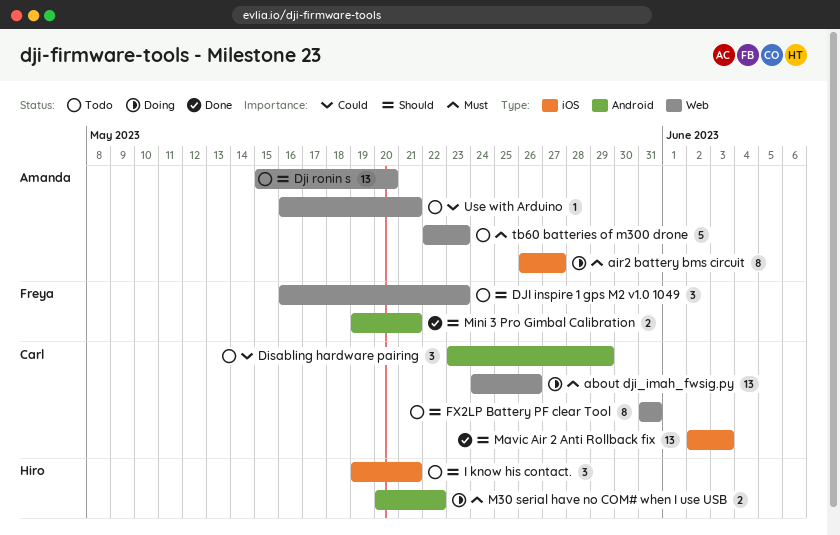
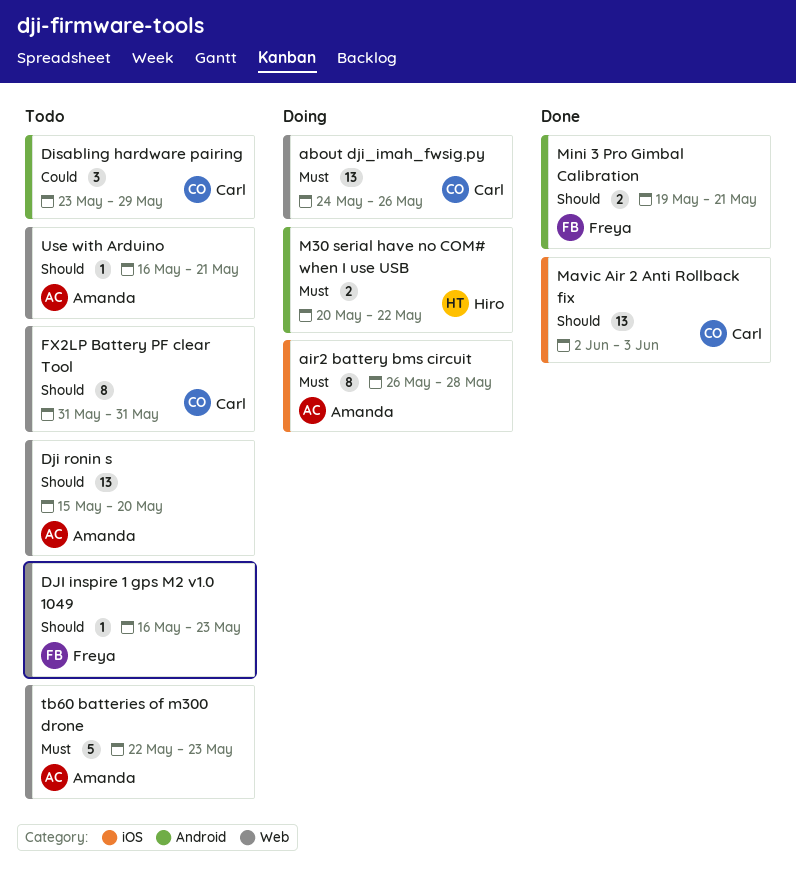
air2 battery bms circuit, due: May 27 -> May 28
DJI inspire 1 gps M2 v1.0 1049, estimate: 3 -> 1
I know his contact.: present -> none
Use with Arduino, priority: Could -> Should

